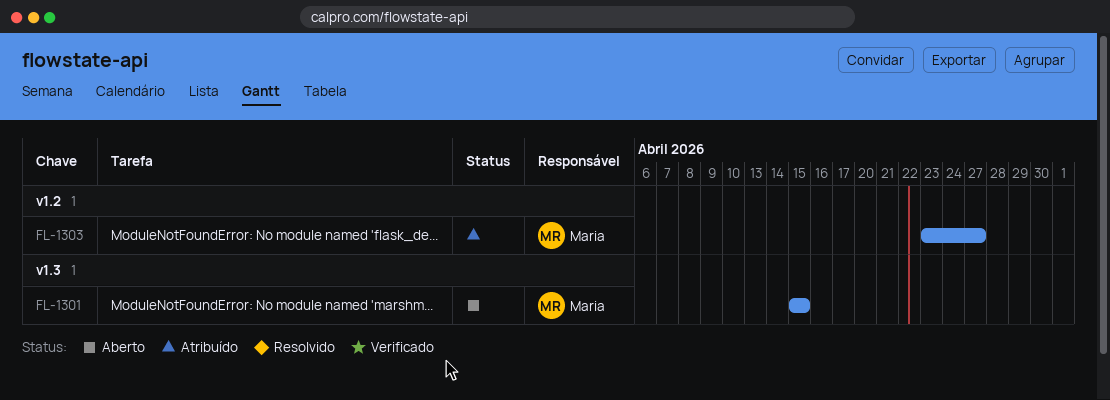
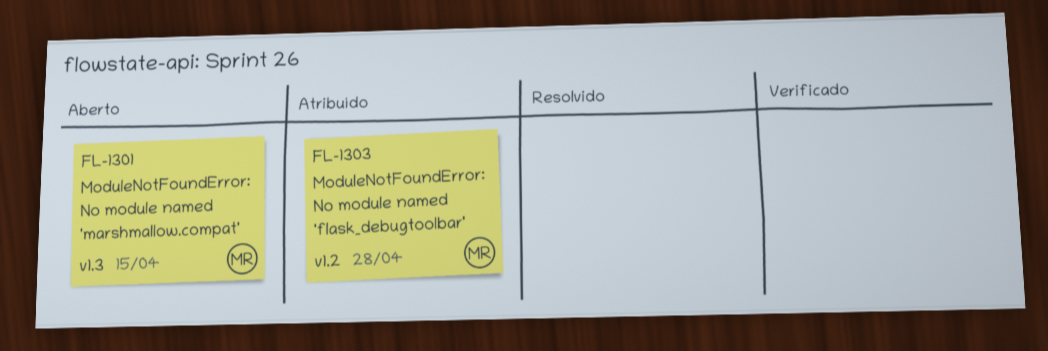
FL-1303, due: Apr 27 -> Apr 28

